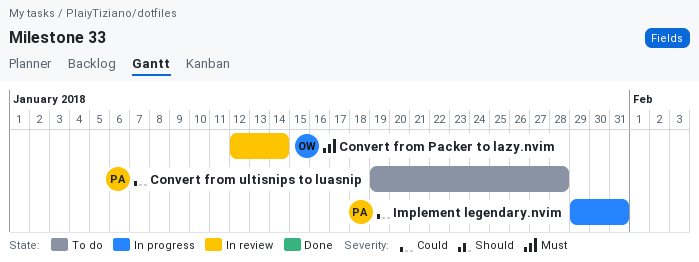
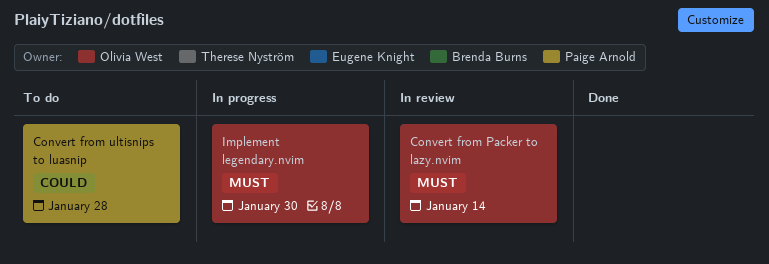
Implement legendary.nvim, owner: Paige Arnold -> Olivia West
Implement legendary.nvim, priority: Could -> Must
Implement legendary.nvim, due: Jan 31 -> Jan 30

